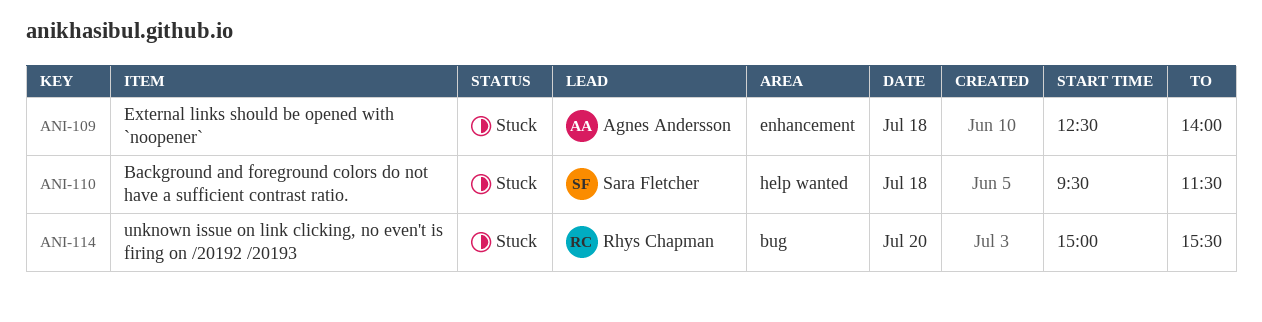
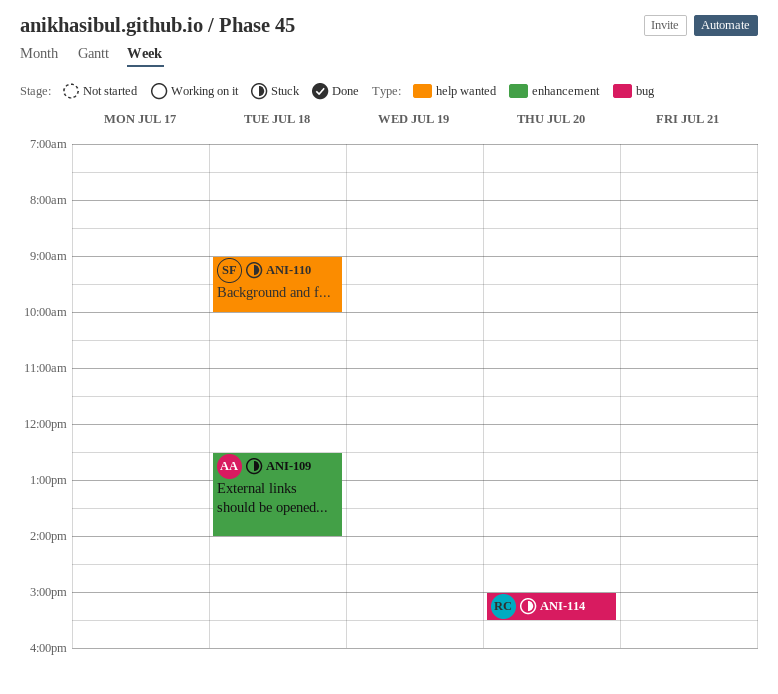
ANI-110, begins: 09:30 -> 09:00
ANI-110, ends: 11:30 -> 10:00

